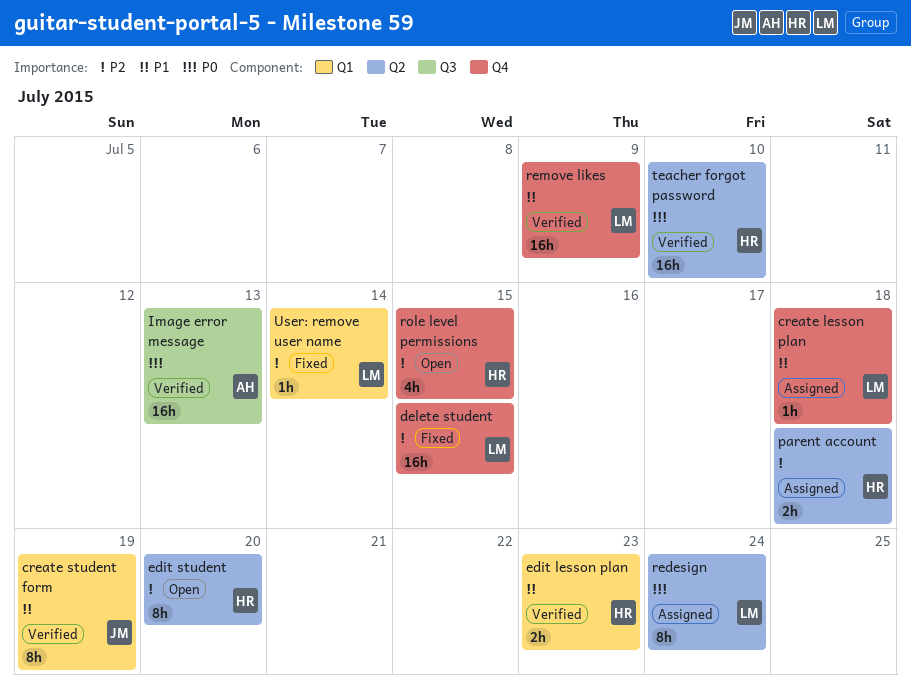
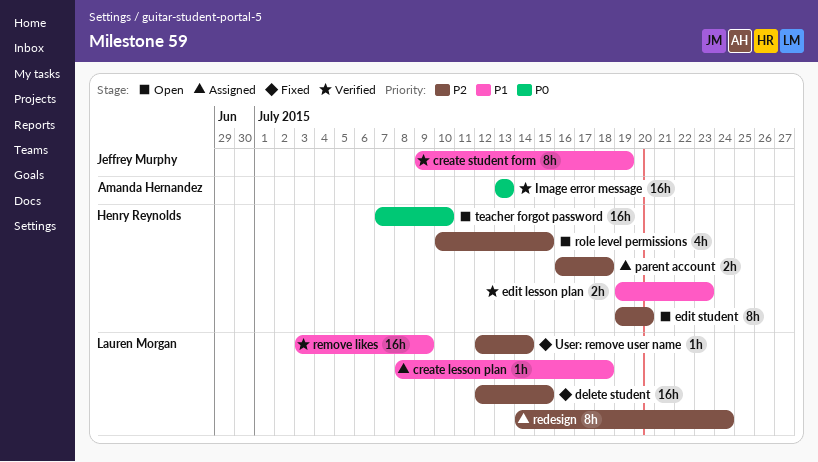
redesign, priority: P0 -> P2
teacher forgot password, status: Verified -> Open

